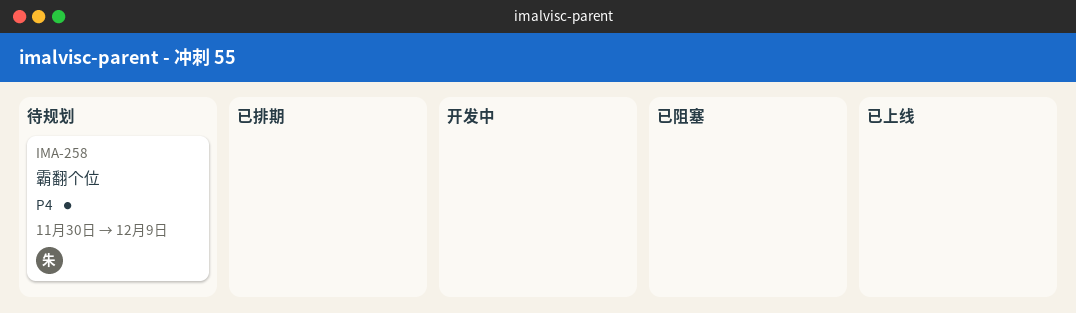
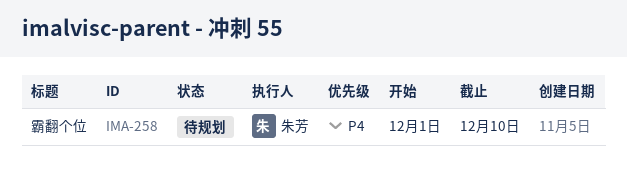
IMA-258, start: Nov 30 -> Dec 1
IMA-258, due: Dec 9 -> Dec 10

